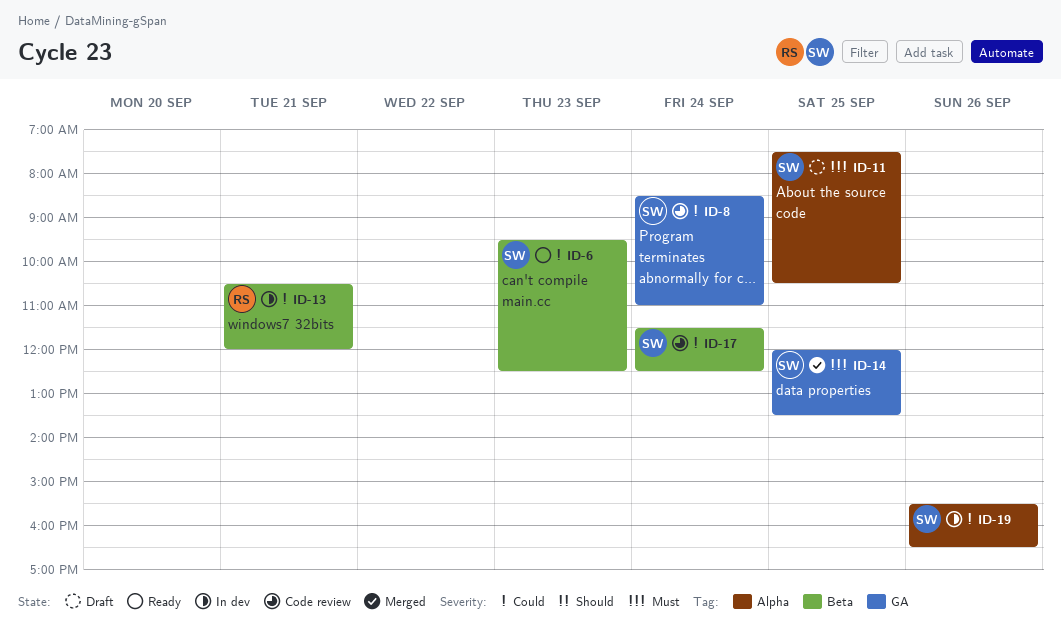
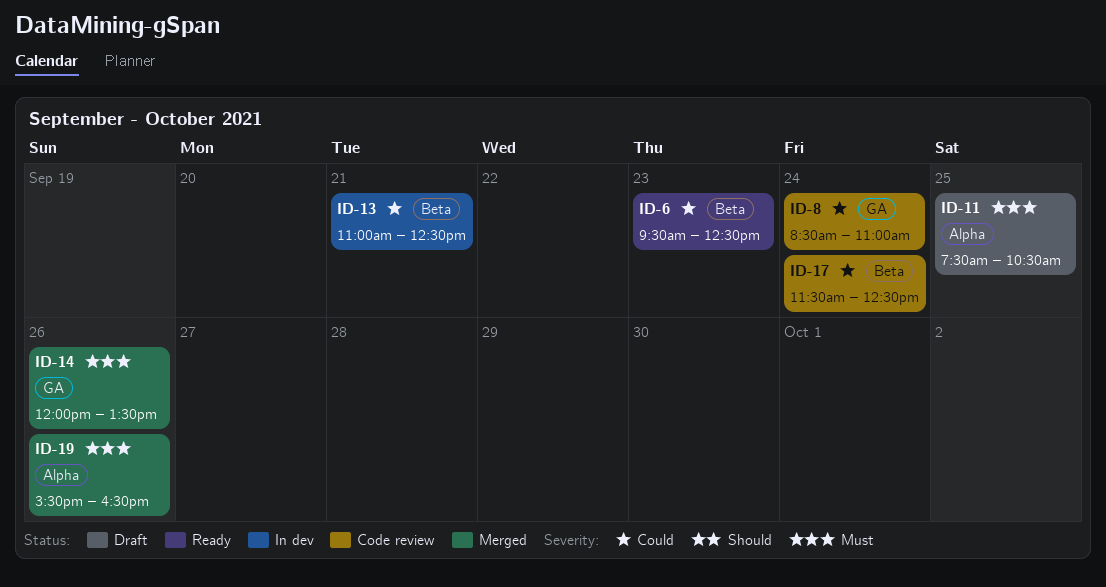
ID-13, begins: 10:30 -> 11:00
ID-13, ends: 12:00 -> 12:30
ID-14, day: Sep 25 -> Sep 26
ID-19, status: In dev -> Merged
ID-19, priority: Could -> Must

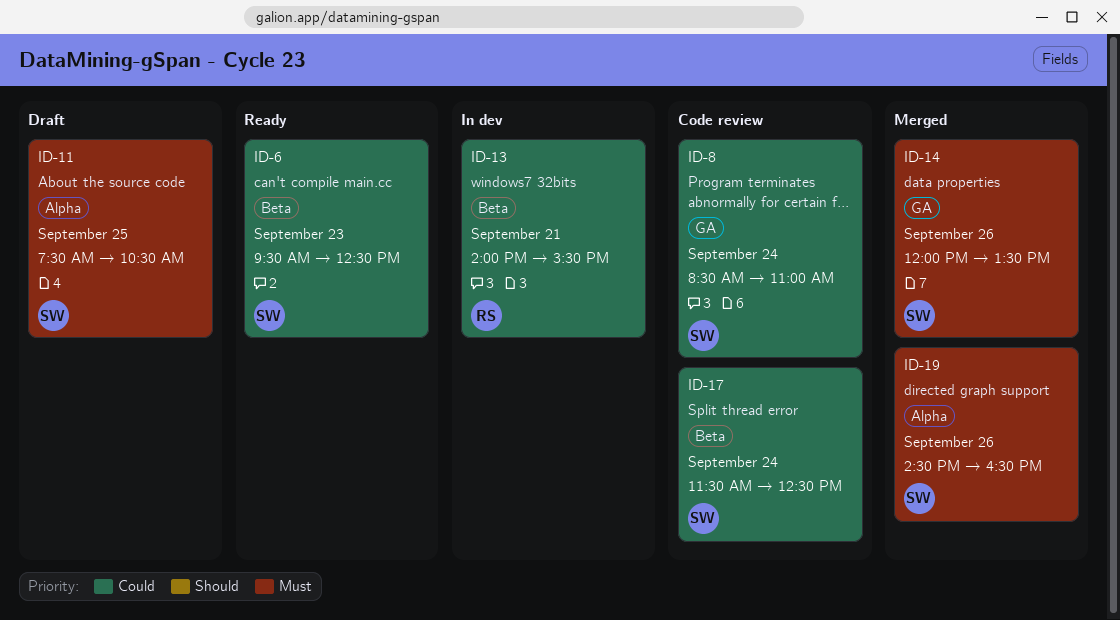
ID-13, begins: 11:00 -> 14:00
ID-13, ends: 12:30 -> 15:30
ID-19, begins: 15:30 -> 14:30

